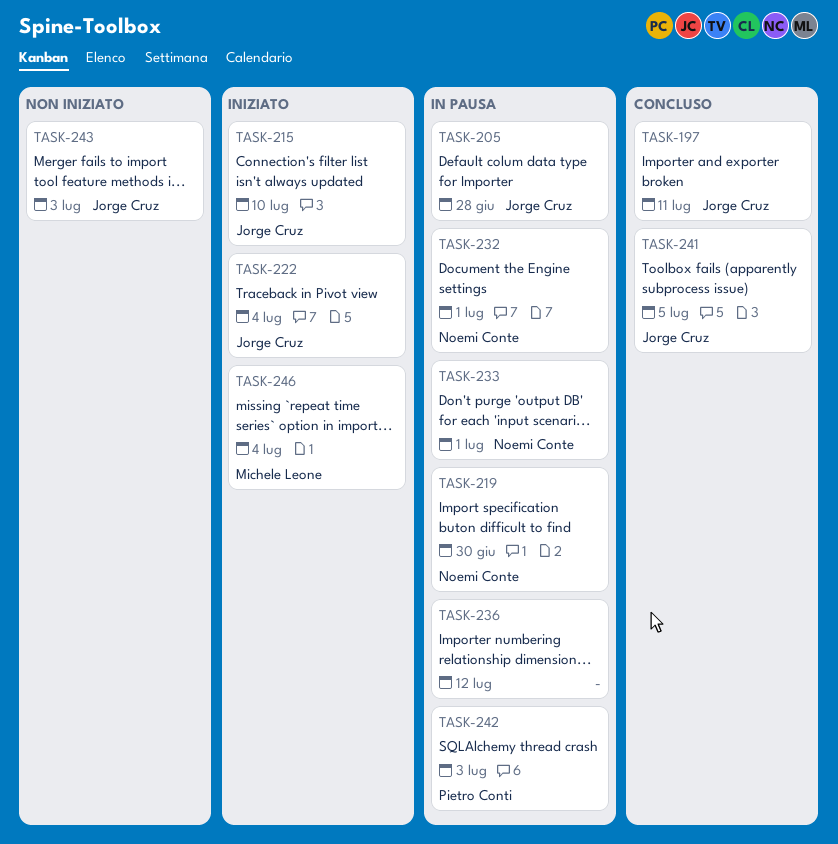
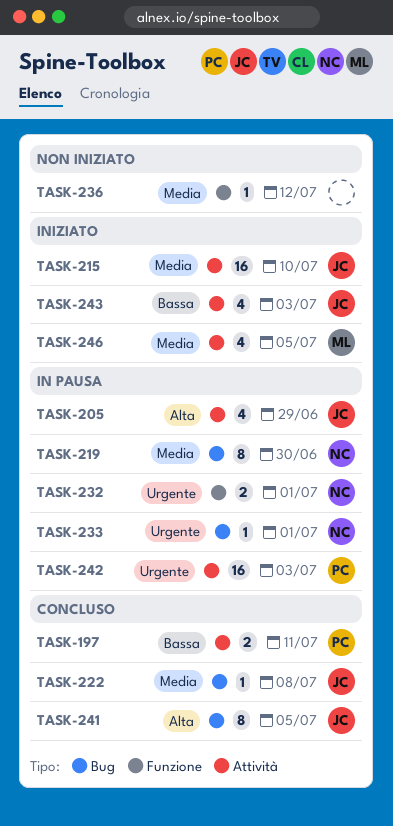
TASK-197, owner: Jorge Cruz -> Pietro Conti
TASK-205, due: Jun 28 -> Jun 29
TASK-222, status: Iniziato -> Concluso
TASK-222, due: Jul 4 -> Jul 8
TASK-236, status: In pausa -> Non iniziato
TASK-243, status: Non iniziato -> Iniziato
TASK-246, due: Jul 4 -> Jul 5

